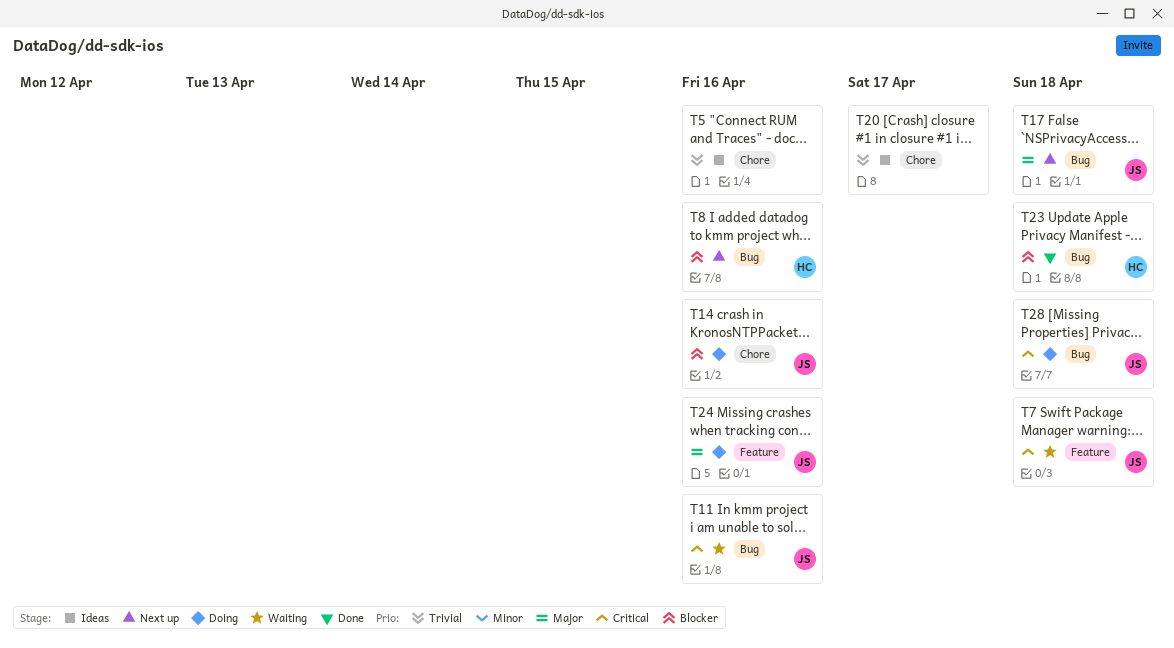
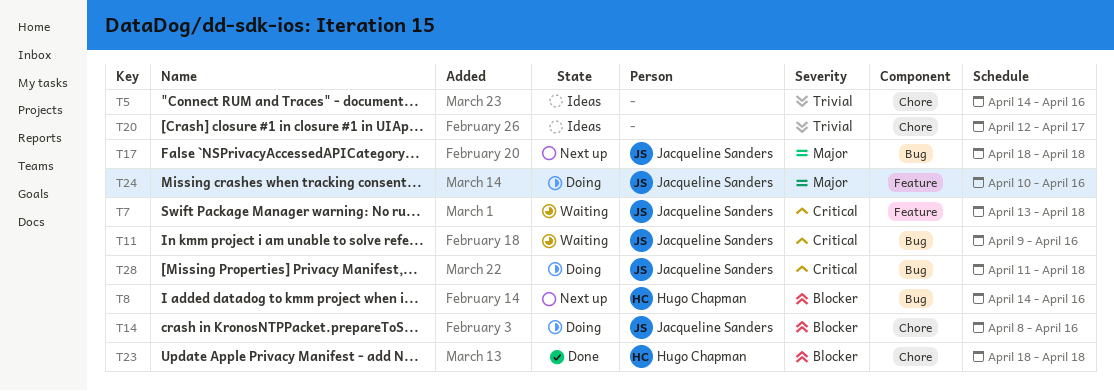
T23, label: Bug -> Chore

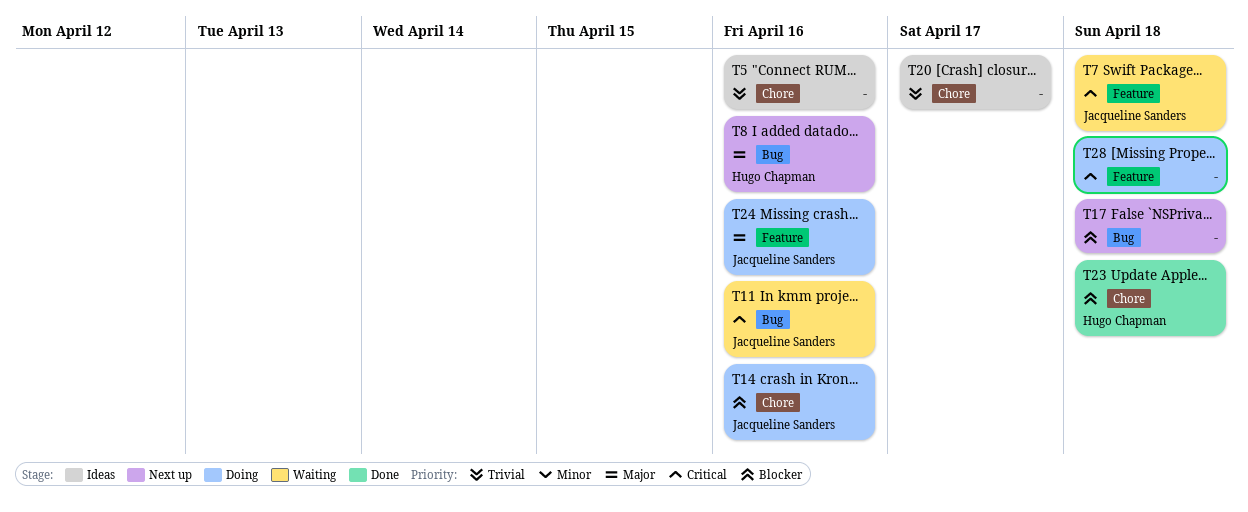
T8, priority: Blocker -> Major
T17, owner: Jacqueline Sanders -> none
T17, priority: Major -> Blocker
T28, owner: Jacqueline Sanders -> none
T28, label: Bug -> Feature

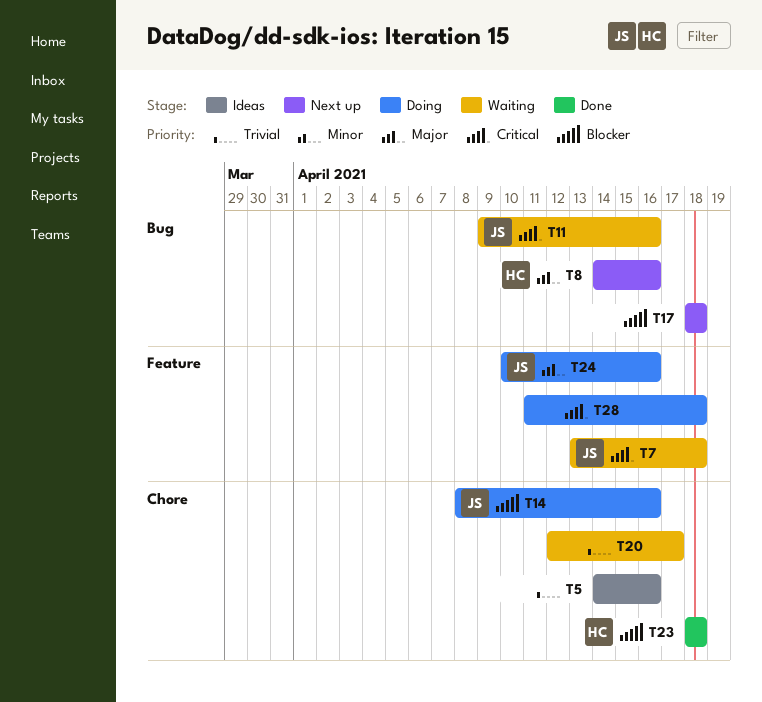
T20, status: Ideas -> Waiting

